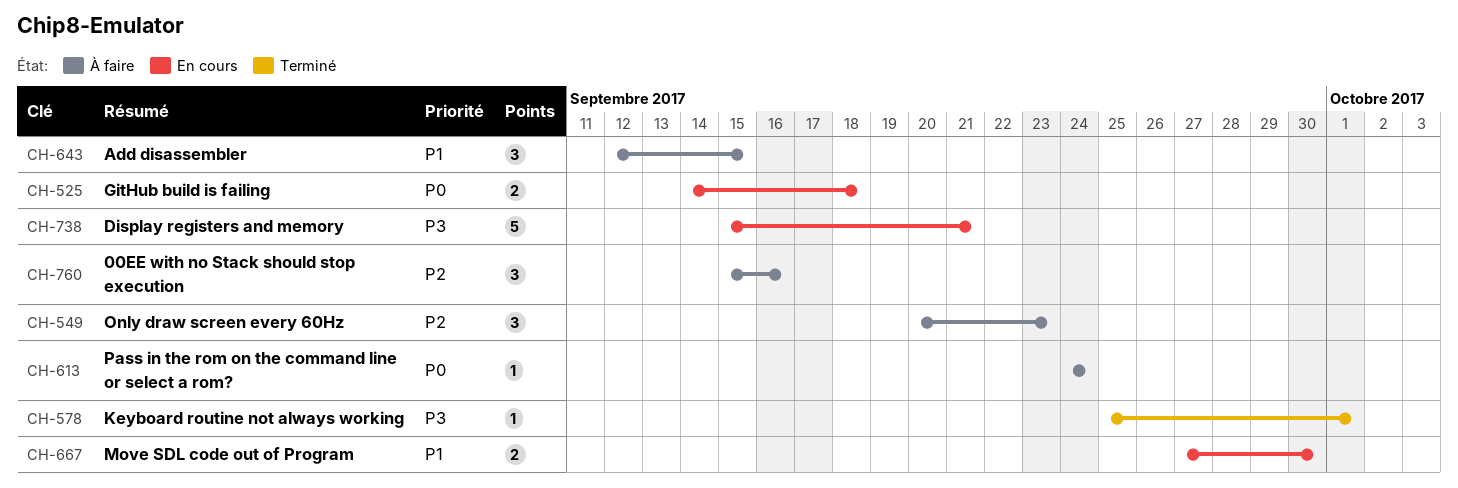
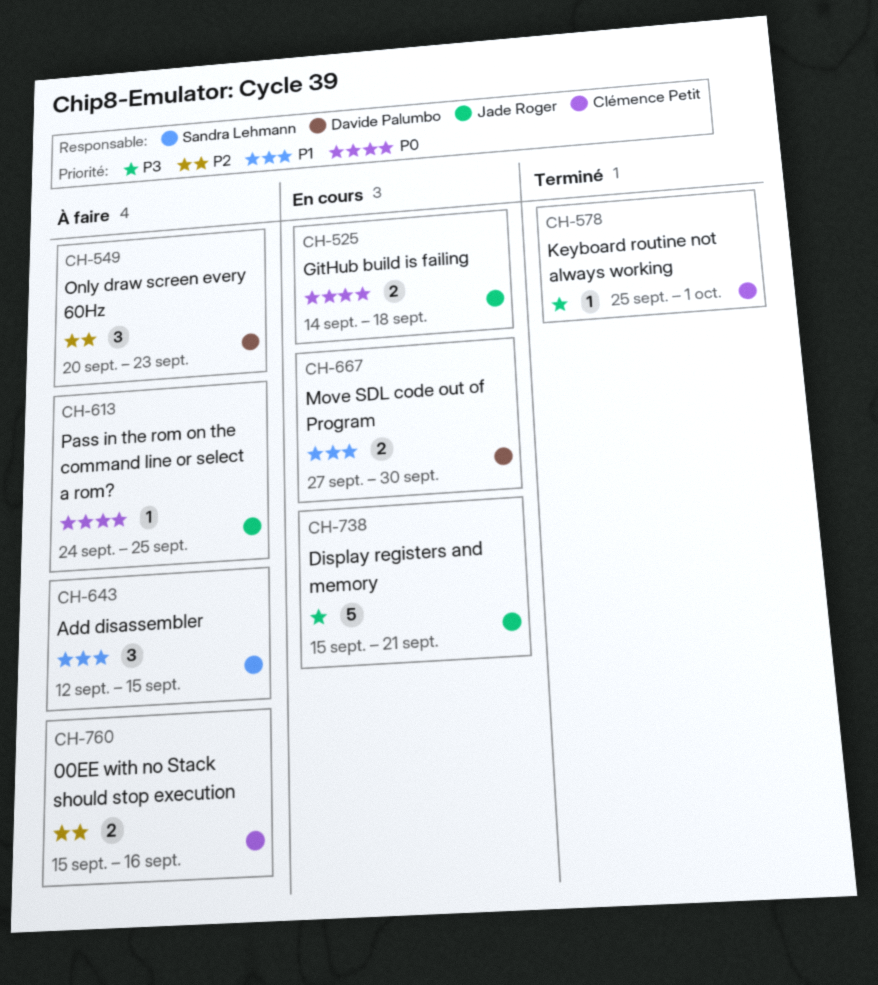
CH-613, due: Sep 24 -> Sep 25
CH-760, estimate: 3 -> 2

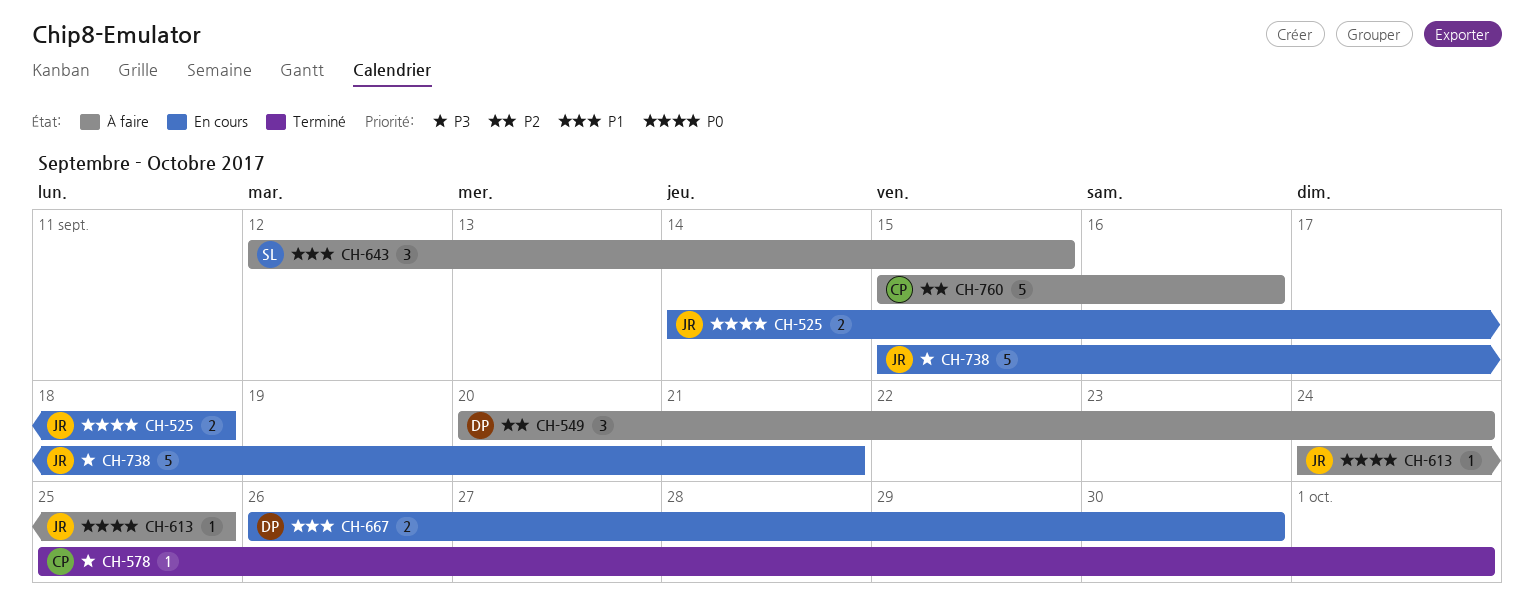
CH-549, due: Sep 23 -> Sep 24
CH-667, start: Sep 27 -> Sep 26
CH-760, estimate: 2 -> 5

